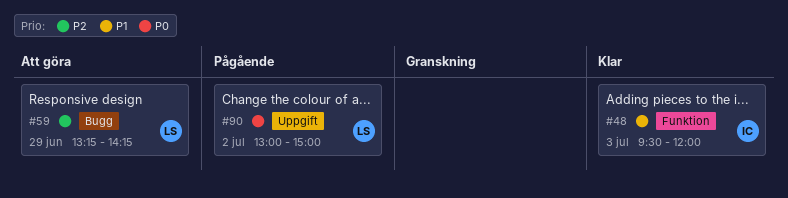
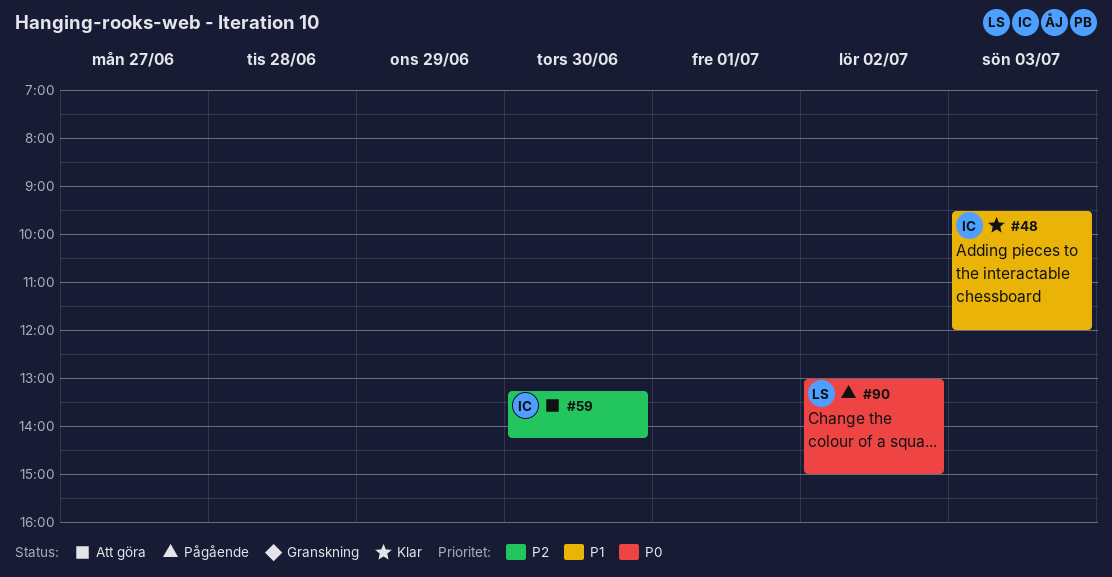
#59, owner: LS -> IC
#59, day: Jun 29 -> Jun 30

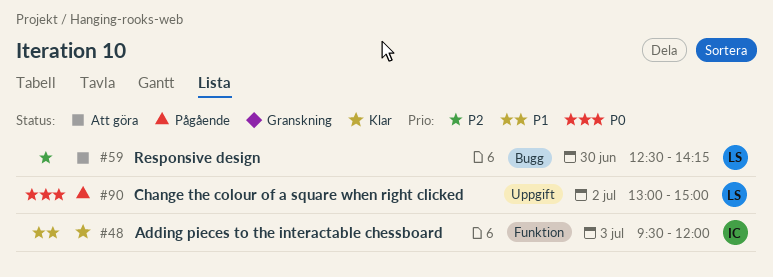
#59, owner: IC -> LS
#59, begins: 13:15 -> 12:30

